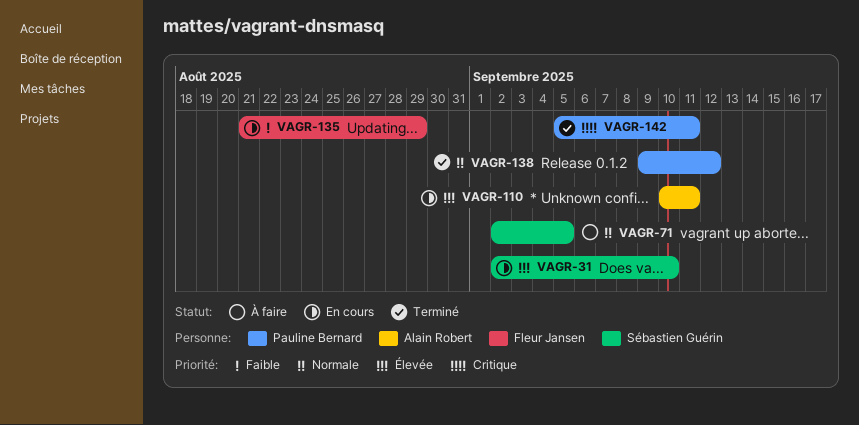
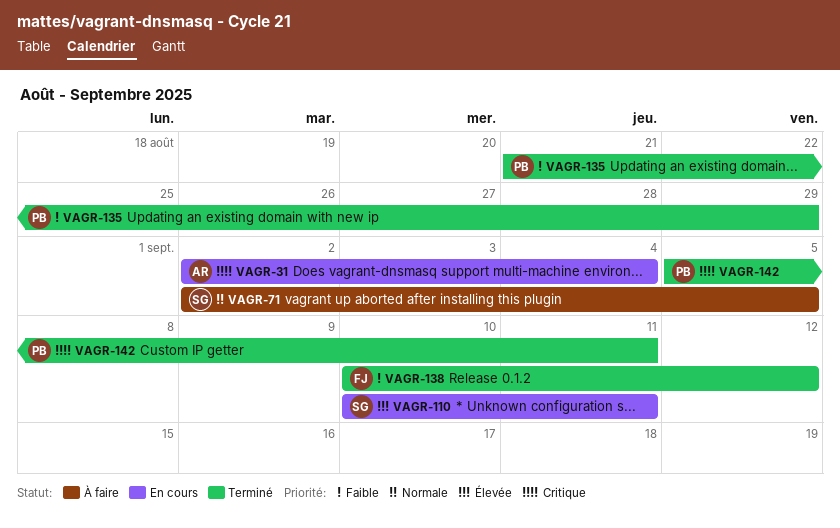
VAGR-31, owner: Sébastien Guérin -> Alain Robert
VAGR-31, priority: Élevée -> Critique
VAGR-31, due: Sep 10 -> Sep 4
VAGR-110, owner: Alain Robert -> Sébastien Guérin
VAGR-135, status: En cours -> Terminé
VAGR-135, owner: Fleur Jansen -> Pauline Bernard
VAGR-138, owner: Pauline Bernard -> Fleur Jansen
VAGR-138, priority: Normale -> Faible
VAGR-138, start: Sep 9 -> Sep 10

